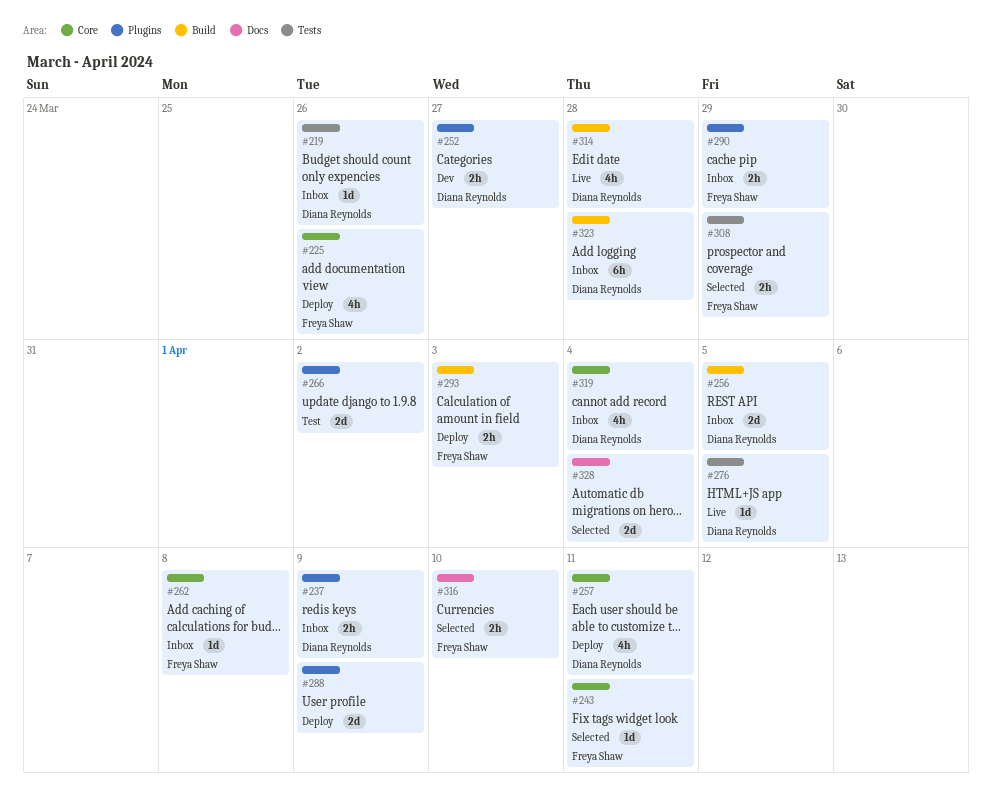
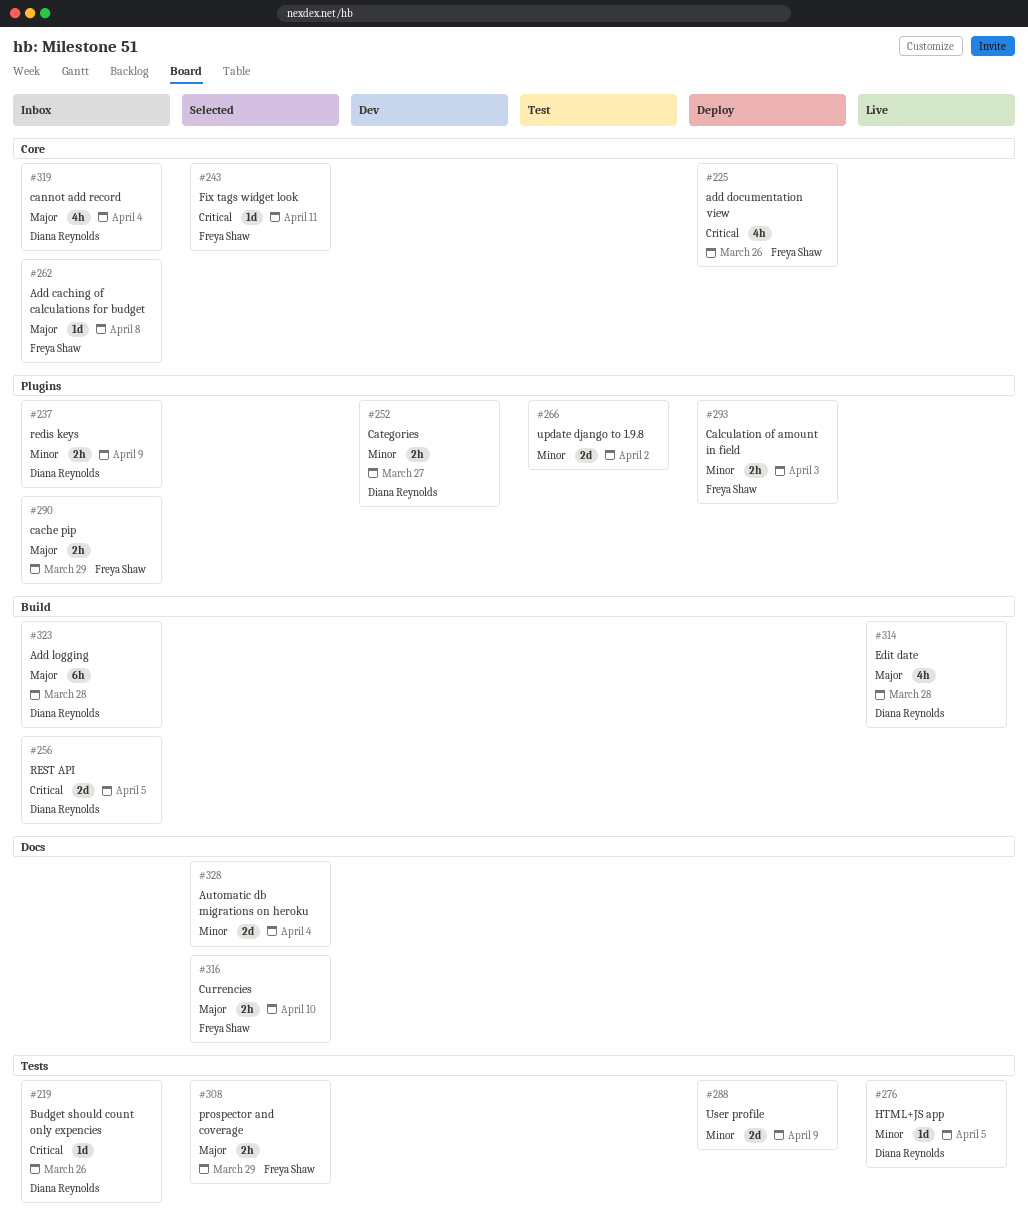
#257: present -> none
#288, label: Plugins -> Tests
#293, label: Build -> Plugins

